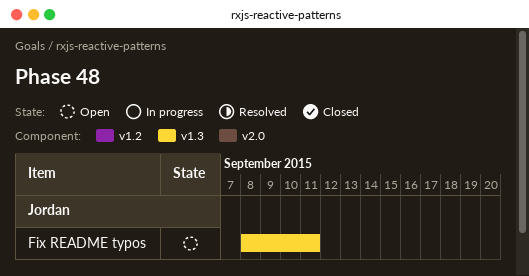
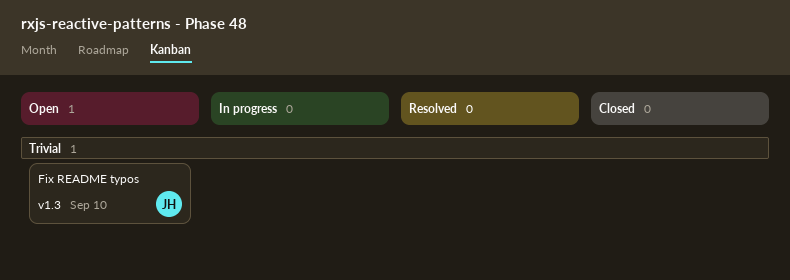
Fix README typos, due: Sep 11 -> Sep 10

